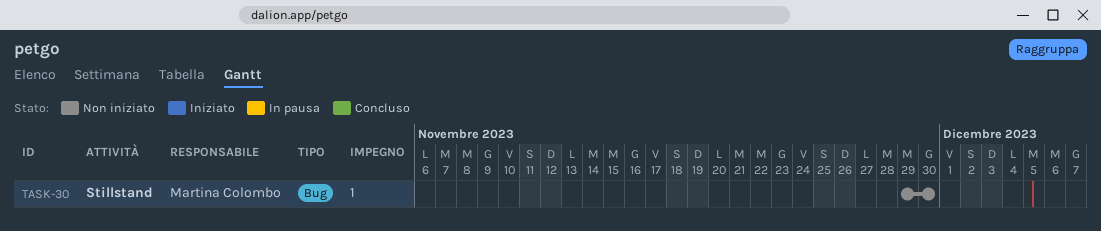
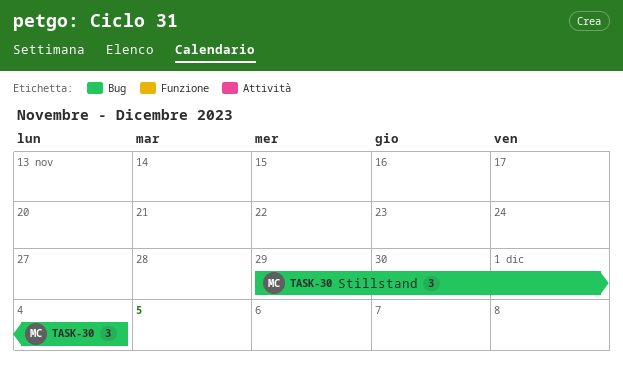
TASK-30, estimate: 1 -> 3
TASK-30, due: Nov 30 -> Dec 4

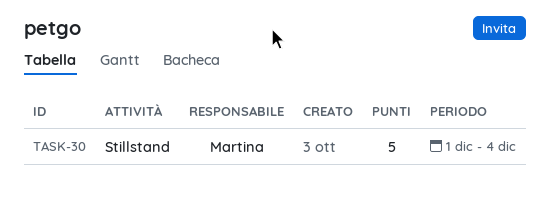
TASK-30, estimate: 3 -> 5
TASK-30, start: Nov 29 -> Dec 1

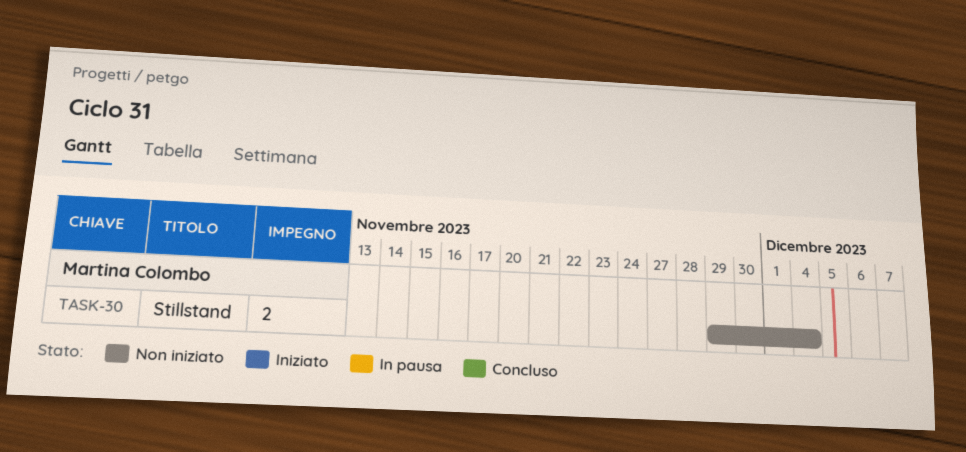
TASK-30, estimate: 5 -> 2
TASK-30, start: Dec 1 -> Nov 29

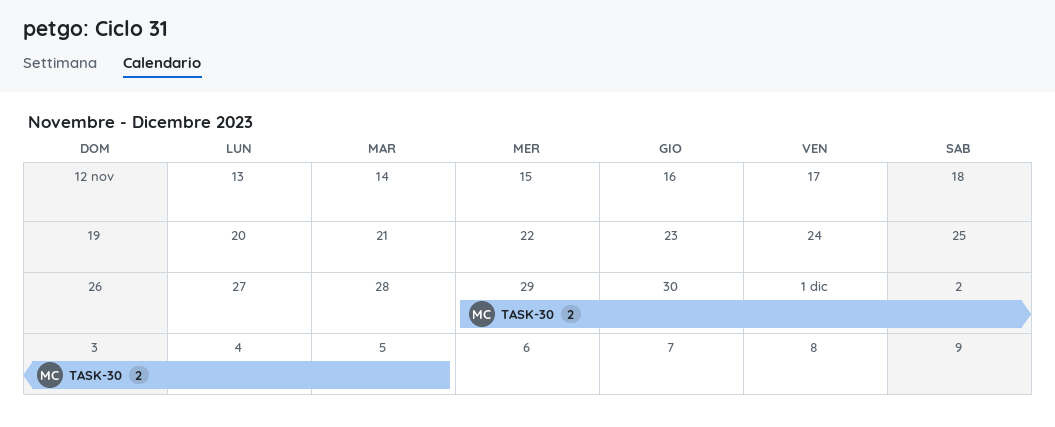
TASK-30, due: Dec 4 -> Dec 5

